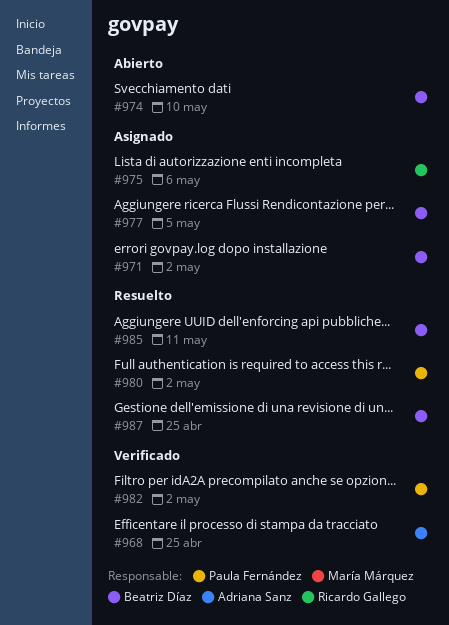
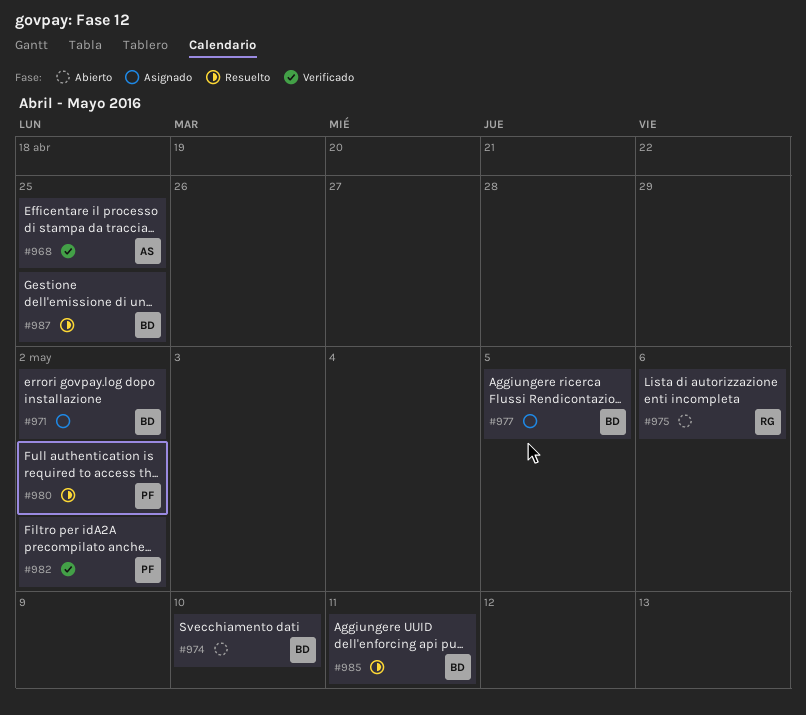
#975, status: Asignado -> Abierto

